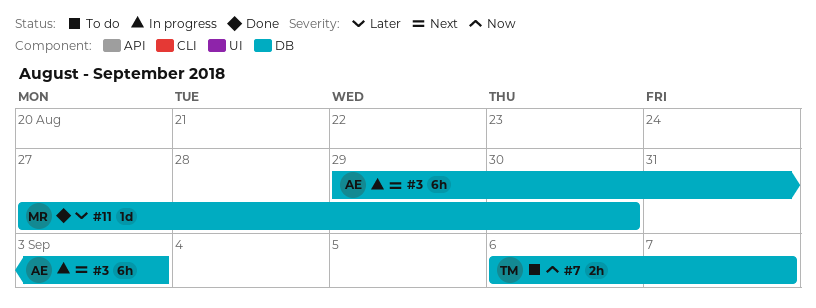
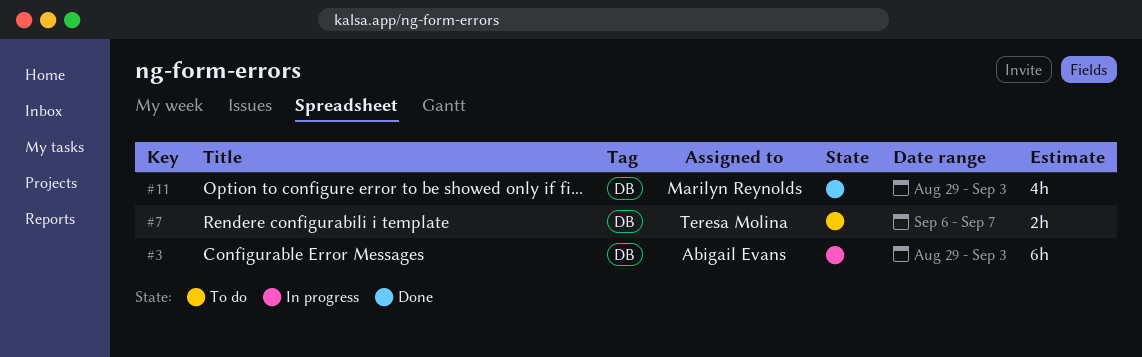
#11, estimate: 1d -> 4h
#11, start: Aug 27 -> Aug 29
#11, due: Aug 30 -> Sep 3

